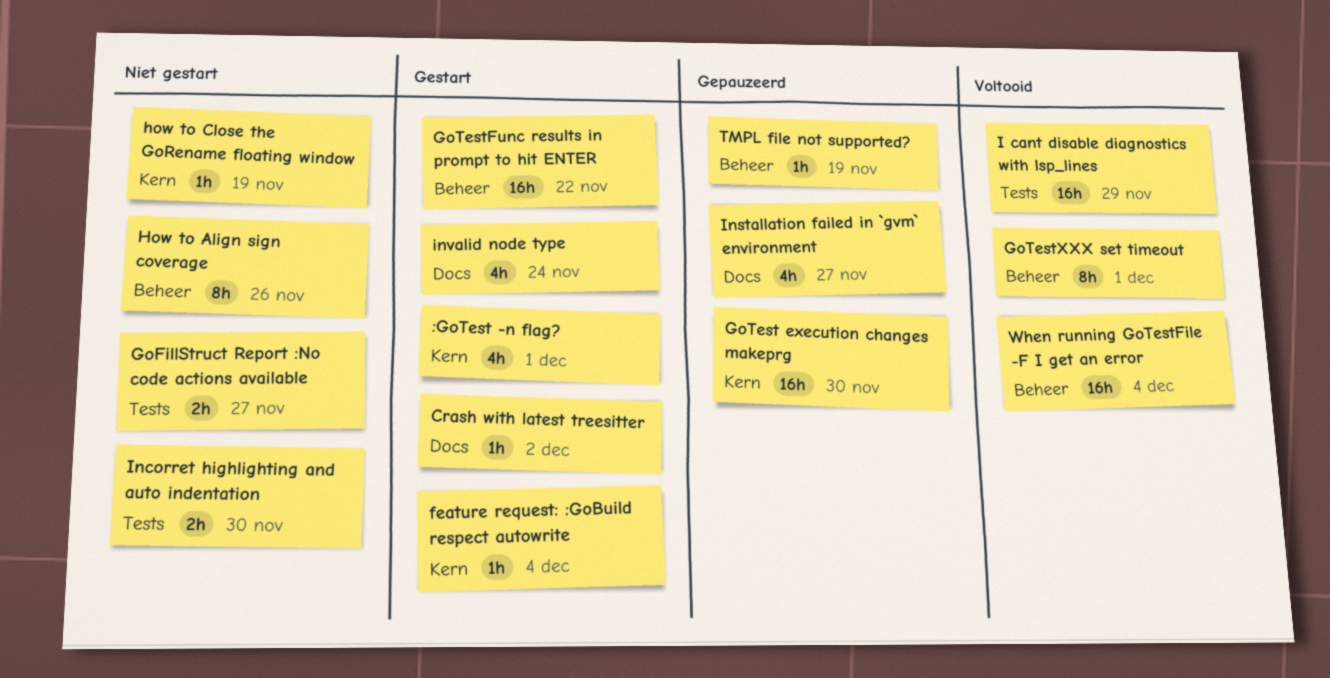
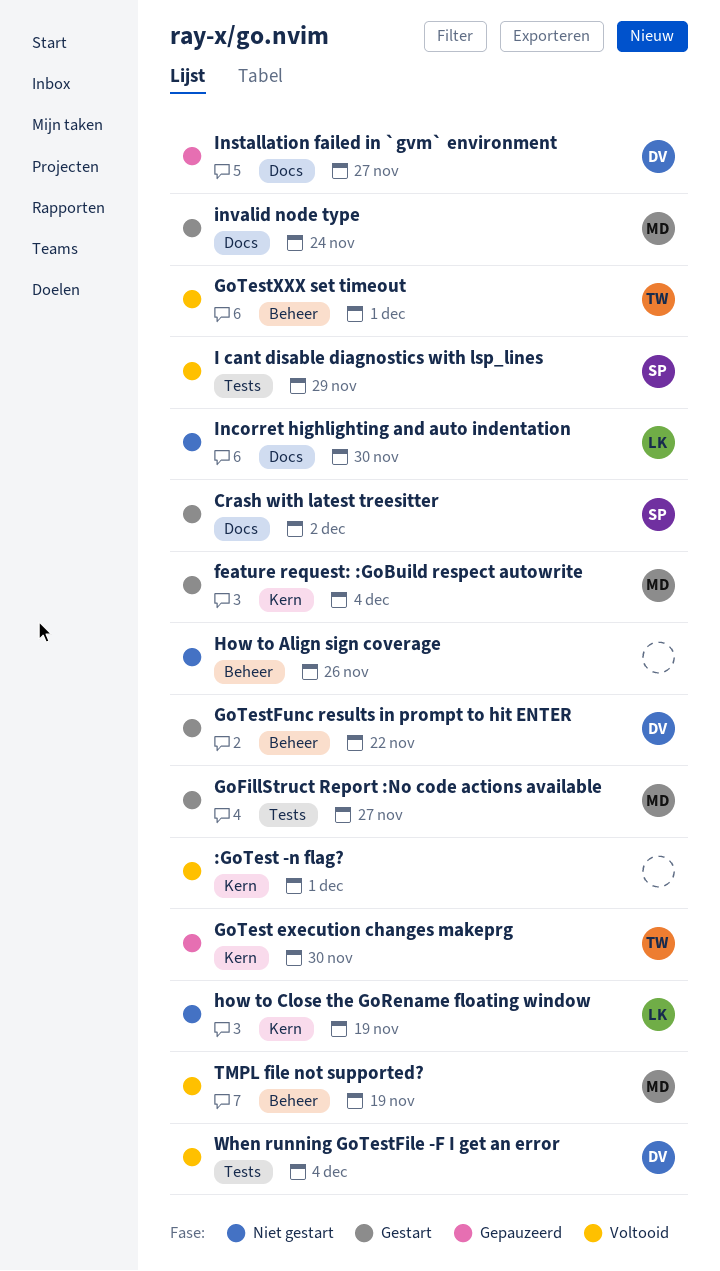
:GoTest -n flag?, status: Gestart -> Voltooid
GoFillStruct Report :No code actions available, status: Niet gestart -> Gestart
Incorret highlighting and auto indentation, label: Tests -> Docs
TMPL file not supported?, status: Gepauzeerd -> Voltooid
When running GoTestFile -F I get an error, label: Beheer -> Tests

